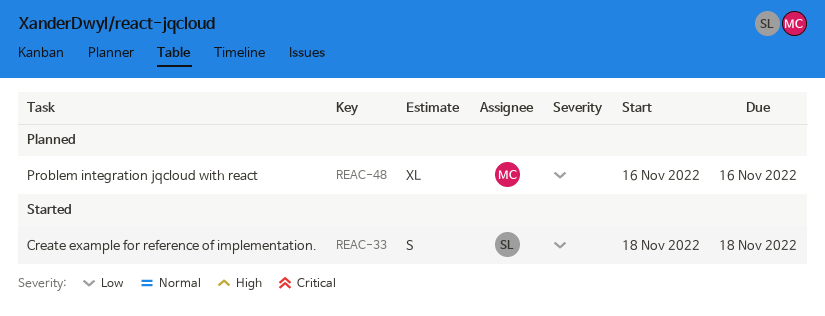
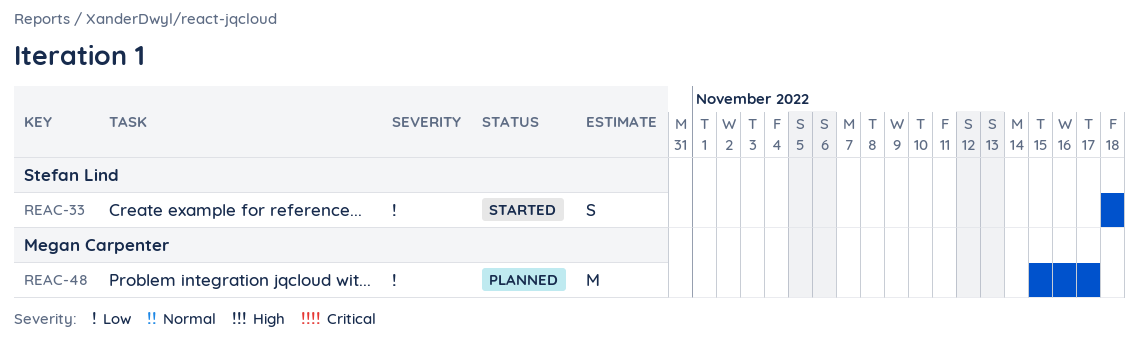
REAC-48, estimate: XL -> M
REAC-48, start: Nov 16 -> Nov 15
REAC-48, due: Nov 16 -> Nov 17

